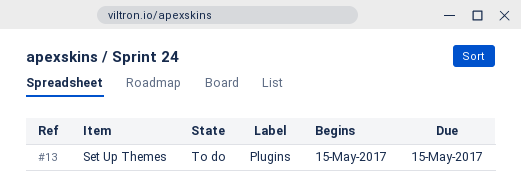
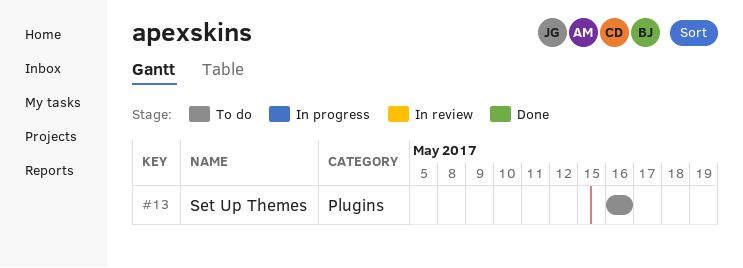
#13, start: May 15 -> May 16
#13, due: May 15 -> May 16

